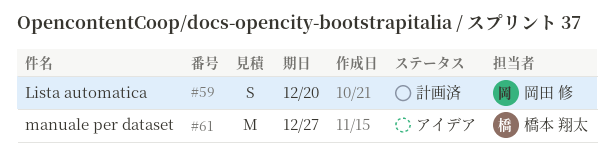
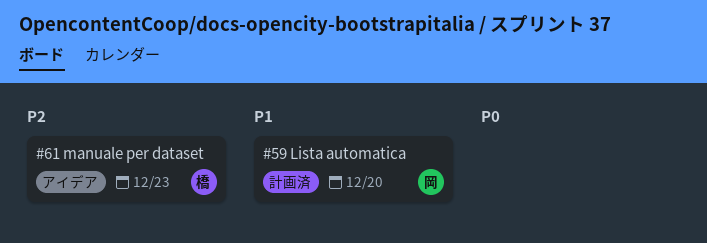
#61, due: Dec 27 -> Dec 23

